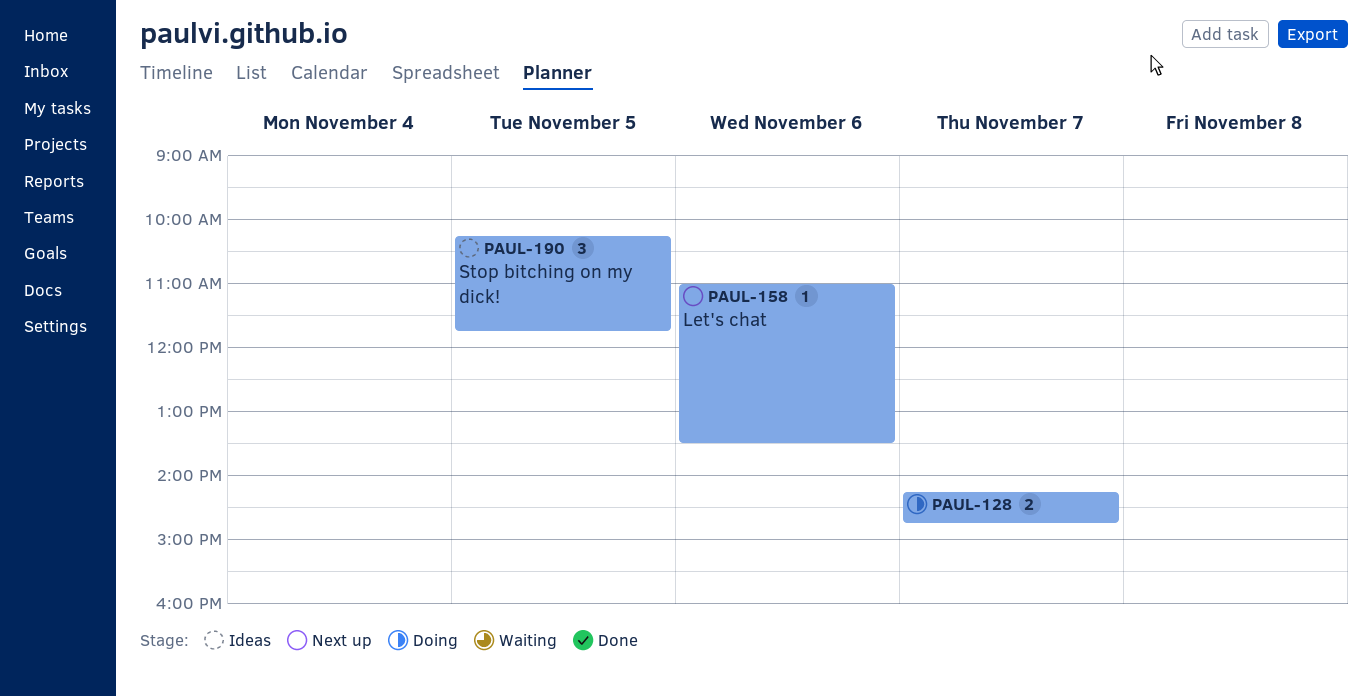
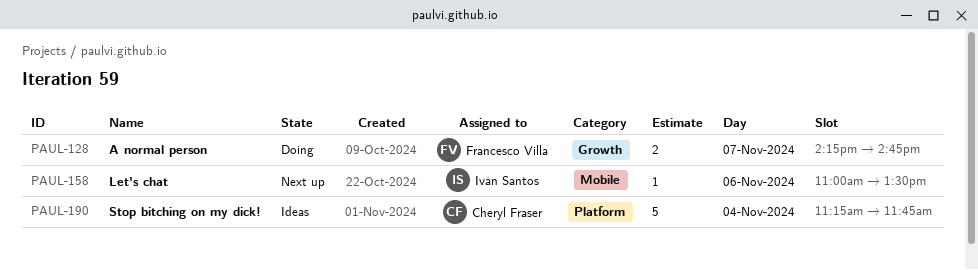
PAUL-190, estimate: 3 -> 5
PAUL-190, day: Nov 5 -> Nov 4
PAUL-190, begins: 10:15 -> 11:15

